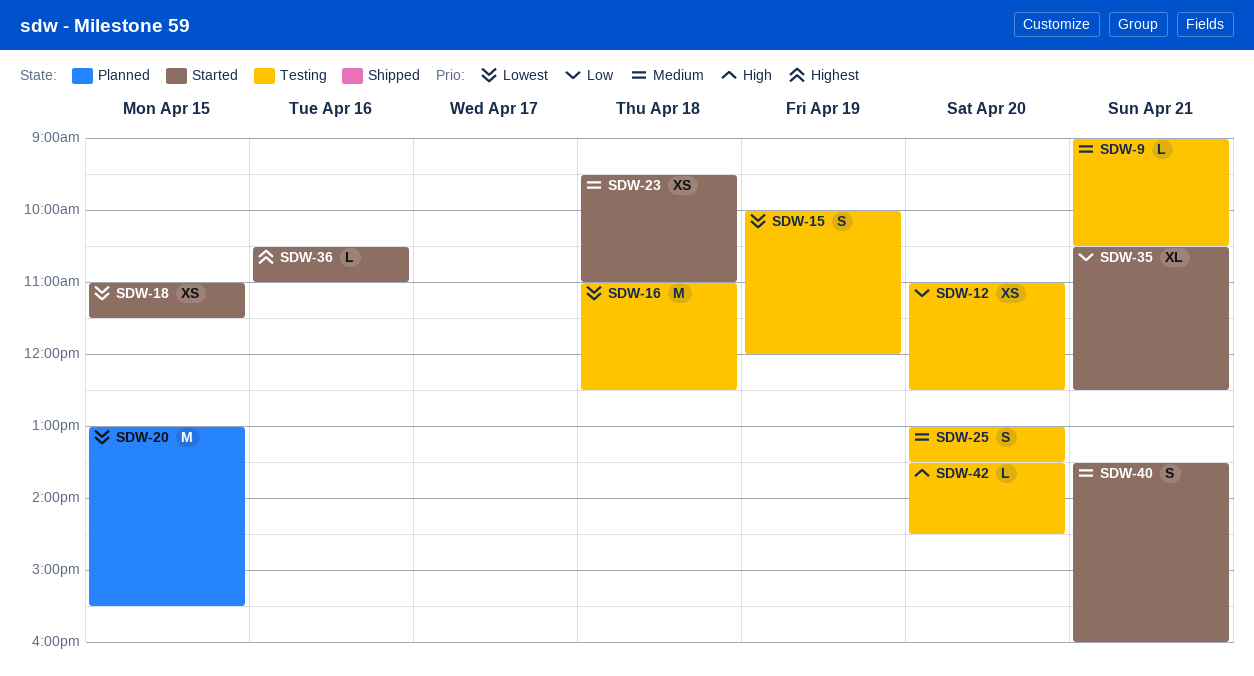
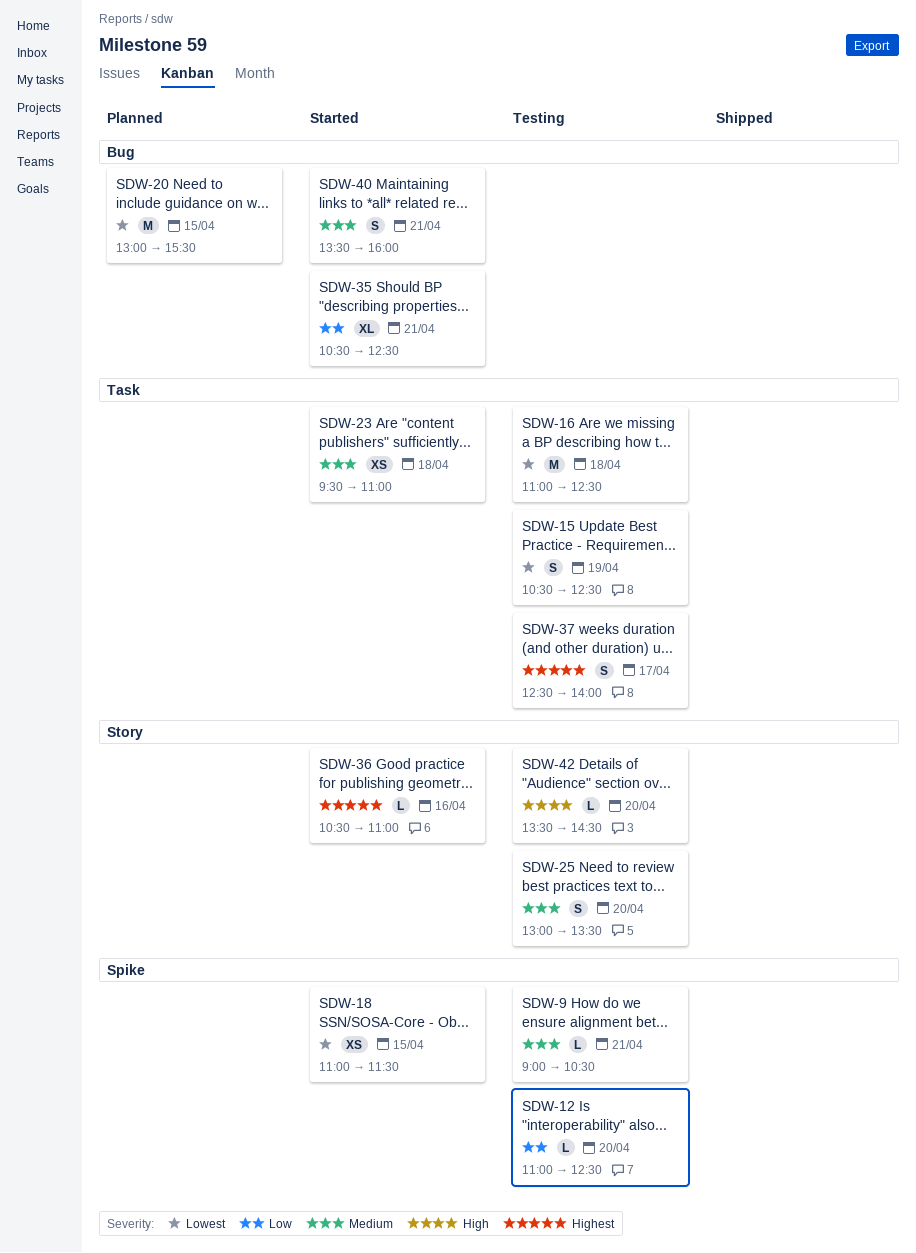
SDW-12, estimate: XS -> L
SDW-15, begins: 10:00 -> 10:30
SDW-15, ends: 12:00 -> 12:30
SDW-37: none -> present

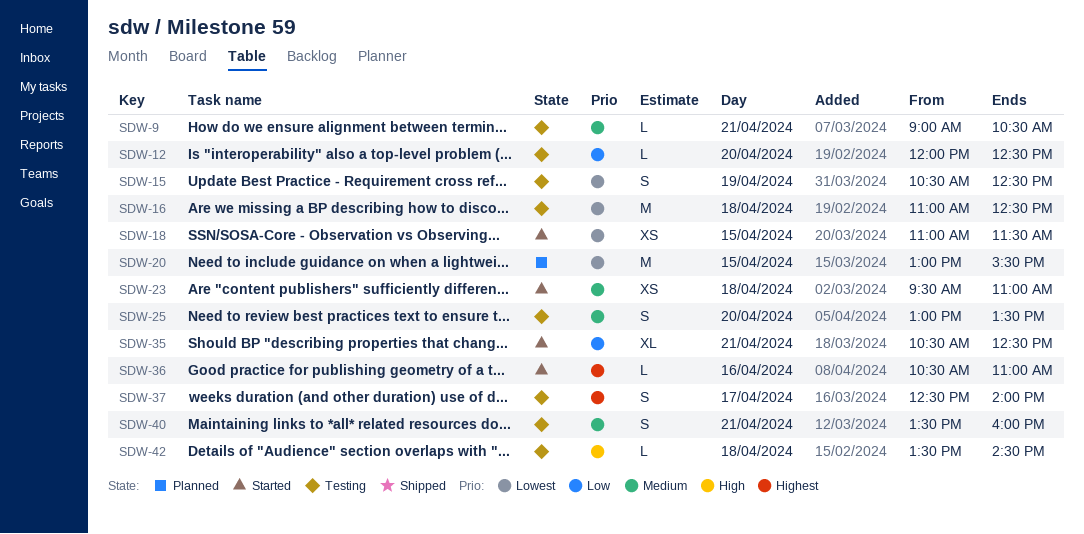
SDW-12, begins: 11:00 -> 12:00
SDW-40, status: Started -> Testing
SDW-42, day: Apr 20 -> Apr 18

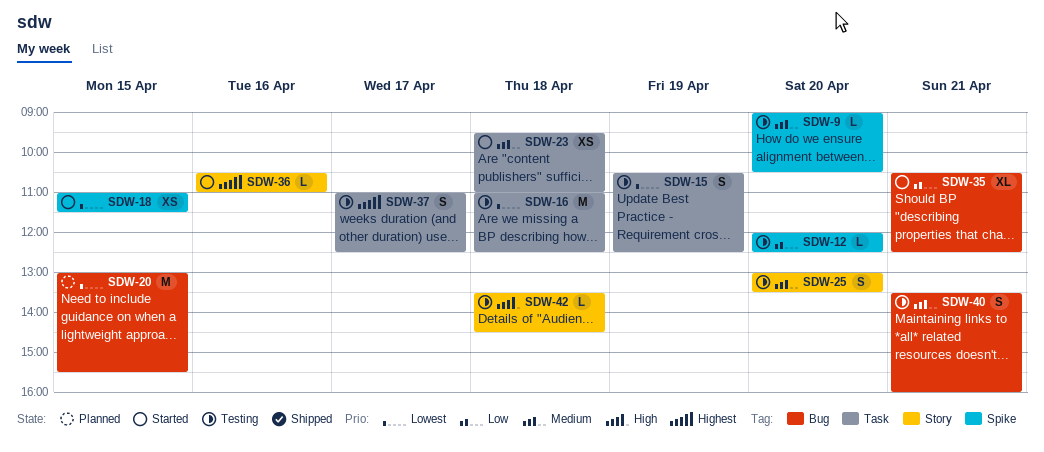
SDW-9, day: Apr 21 -> Apr 20
SDW-37, begins: 12:30 -> 11:00
SDW-37, ends: 14:00 -> 12:30

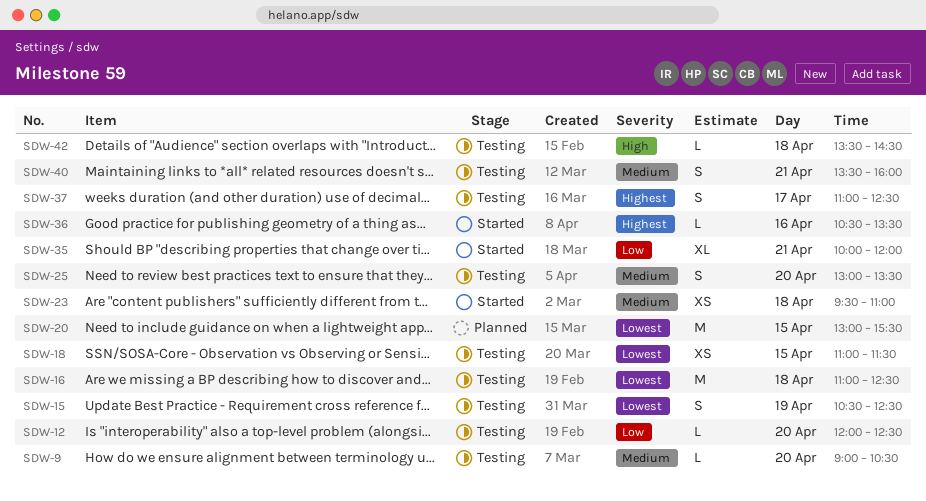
SDW-18, status: Started -> Testing
SDW-35, begins: 10:30 -> 10:00
SDW-35, ends: 12:30 -> 12:00
SDW-36, ends: 11:00 -> 13:30

